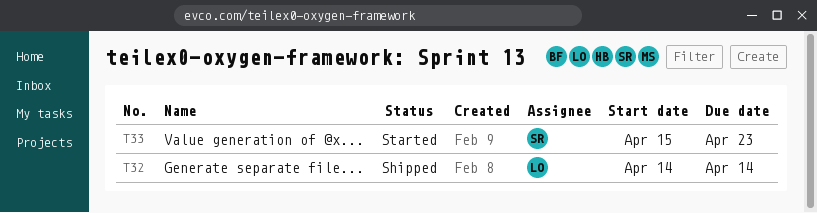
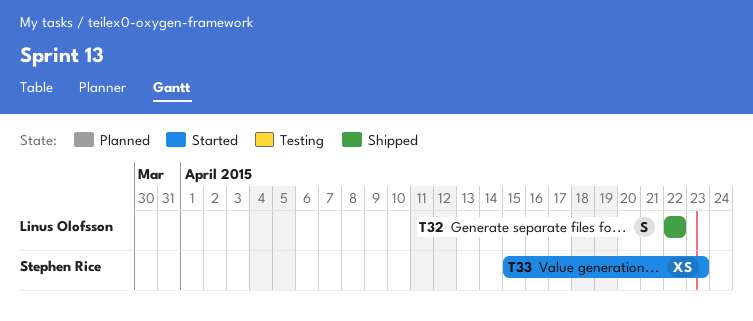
T32, start: Apr 14 -> Apr 22
T32, due: Apr 14 -> Apr 22

